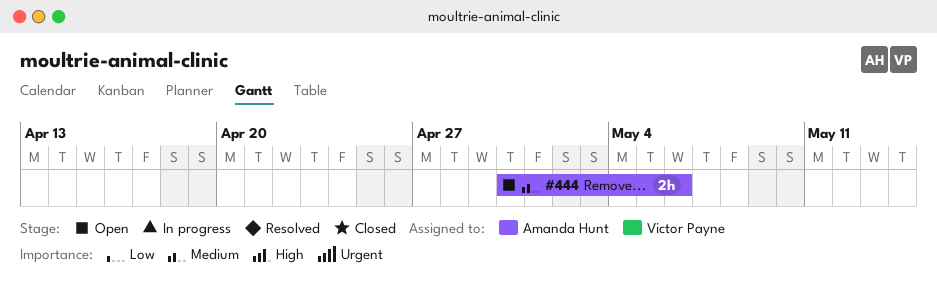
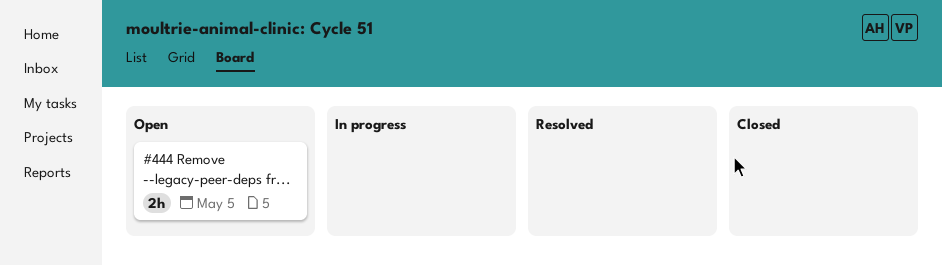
#444, due: May 6 -> May 5

